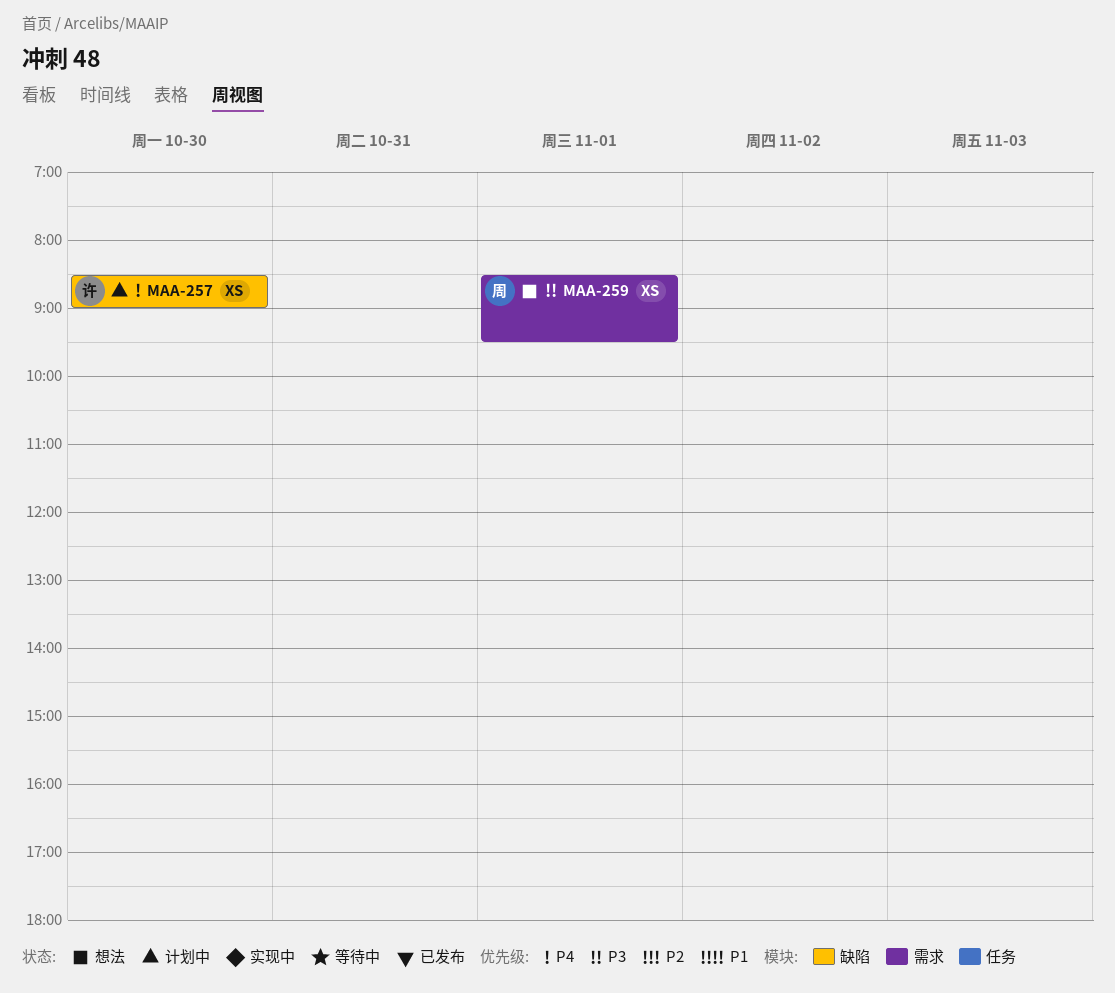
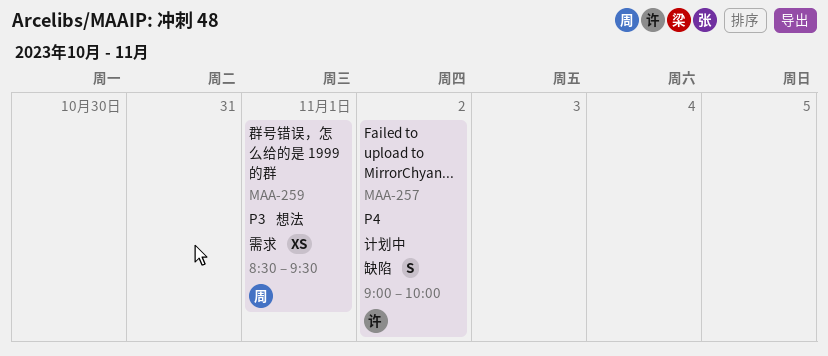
MAA-257, estimate: XS -> S
MAA-257, day: Oct 30 -> Nov 2
MAA-257, begins: 08:30 -> 09:00
MAA-257, ends: 09:00 -> 10:00

